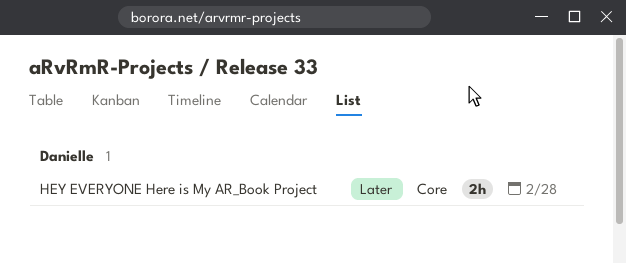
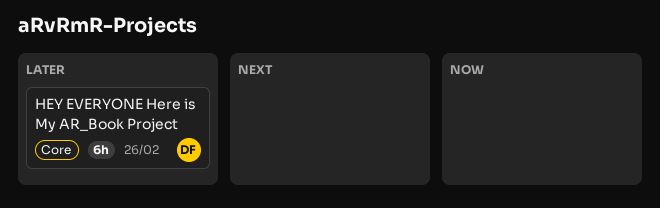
HEY EVERYONE Here is My AR_Book Project, estimate: 2h -> 6h
HEY EVERYONE Here is My AR_Book Project, due: Feb 28 -> Feb 26

